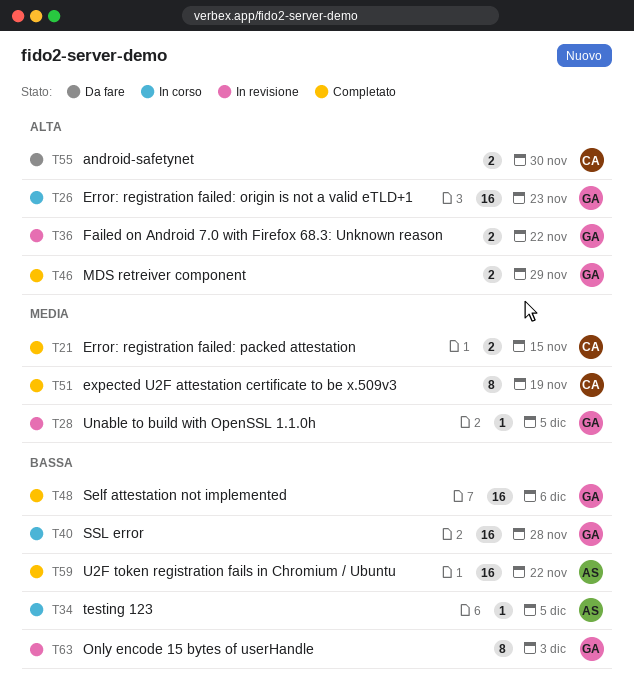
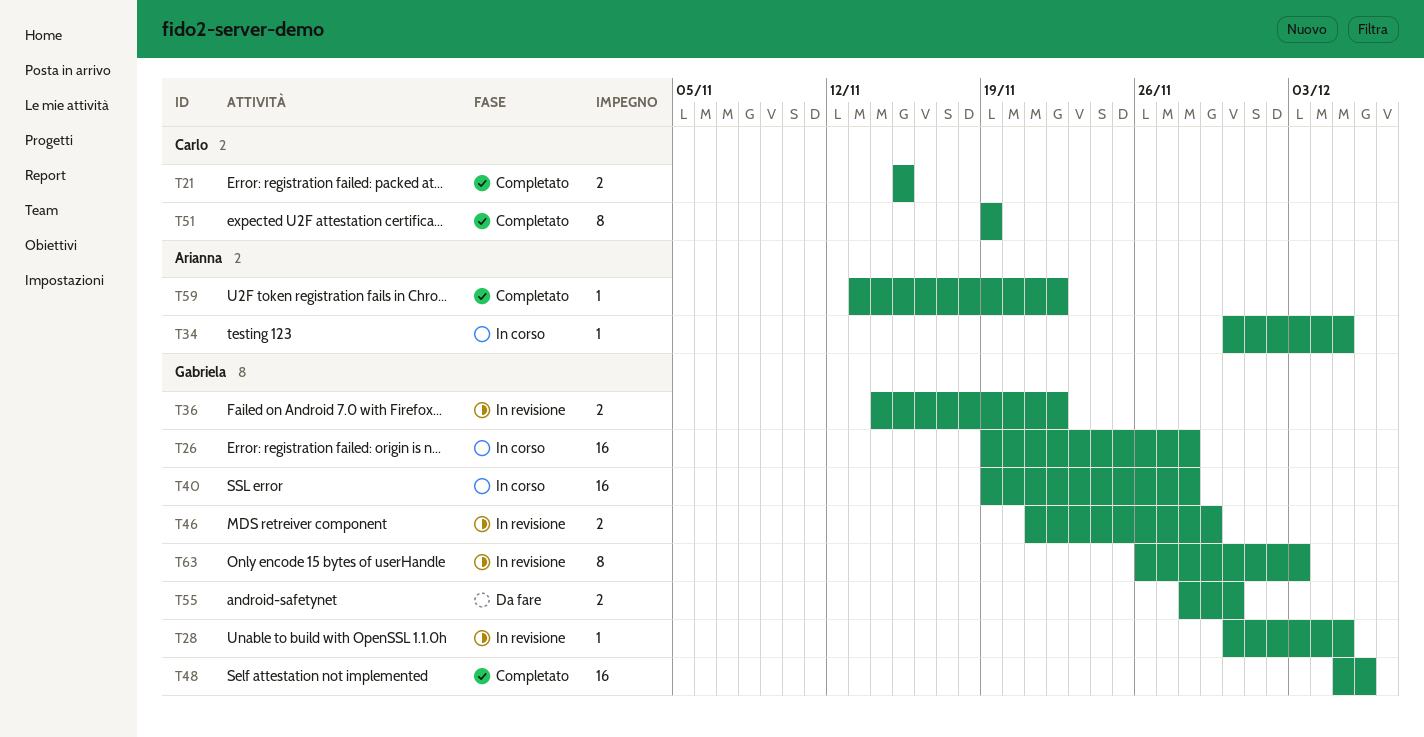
T26, due: Nov 23 -> Nov 28
T46, status: Completato -> In revisione
T55, owner: Carlo -> Gabriela
T59, estimate: 16 -> 1

